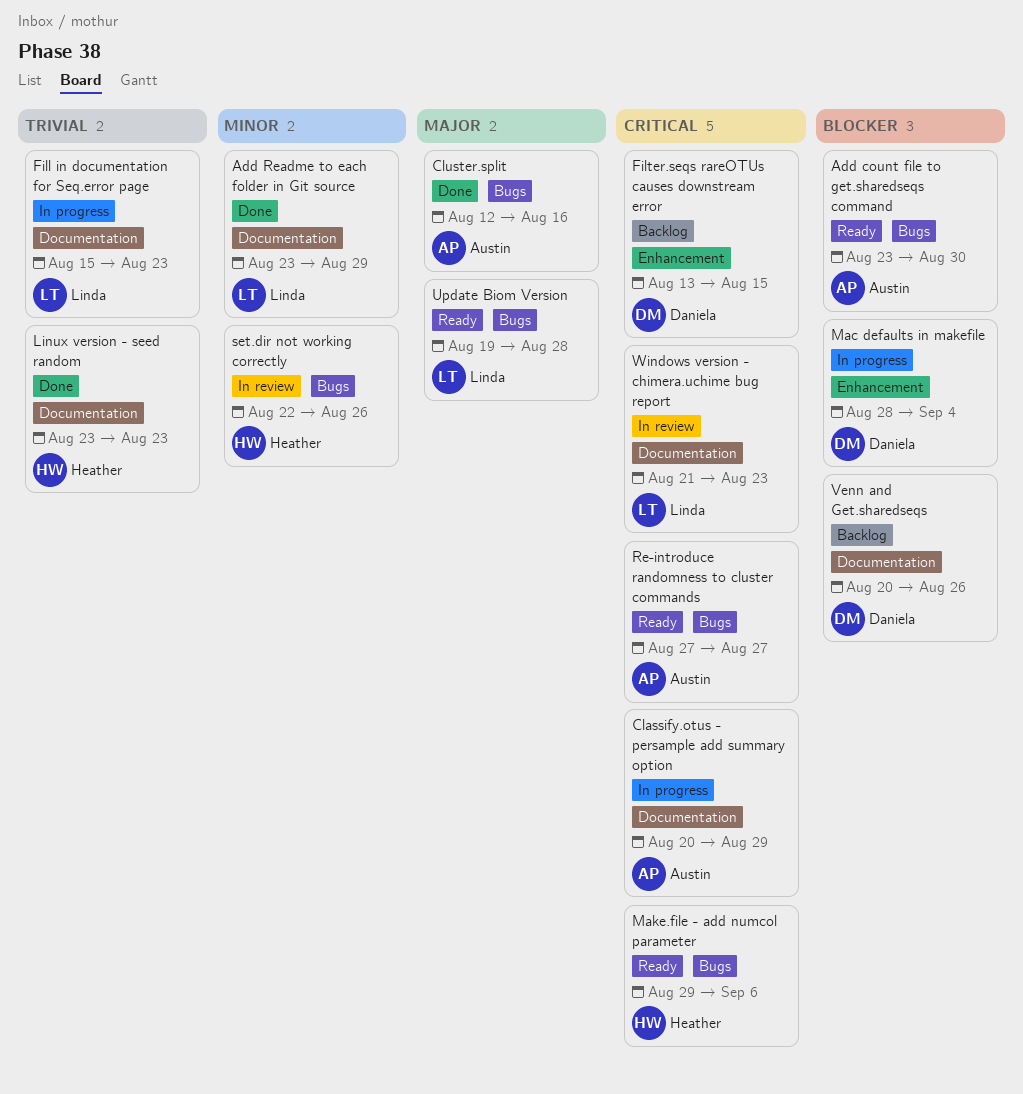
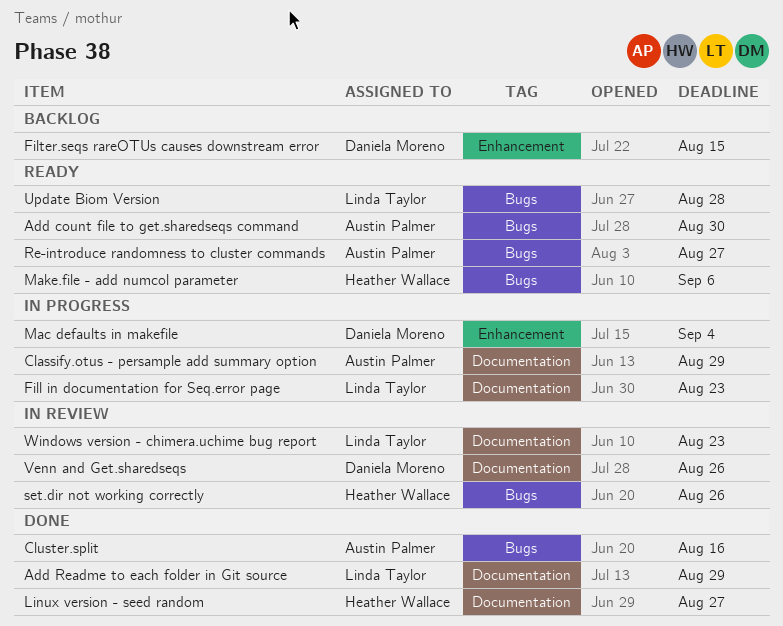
Linux version - seed random, due: Aug 23 -> Aug 27
Venn and Get.sharedseqs, status: Backlog -> In review

